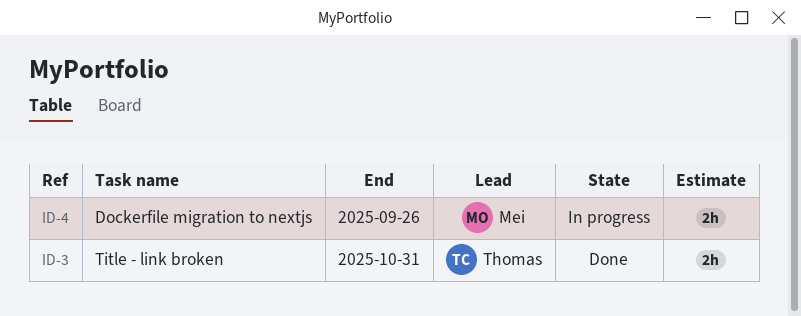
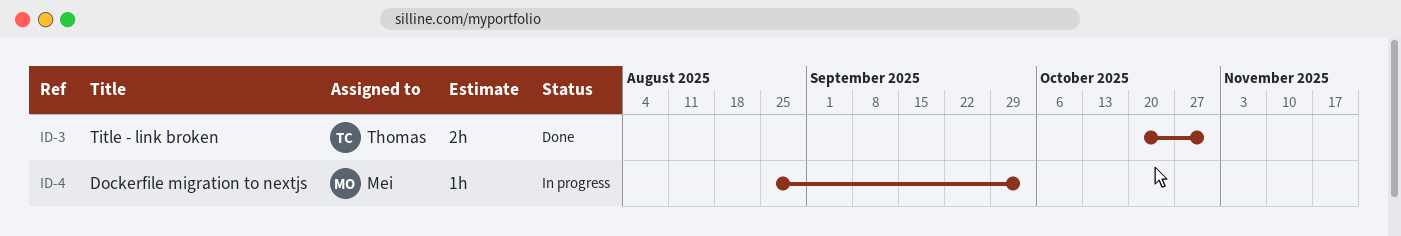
ID-4, estimate: 2h -> 1h
ID-4, due: Sep 26 -> Oct 3

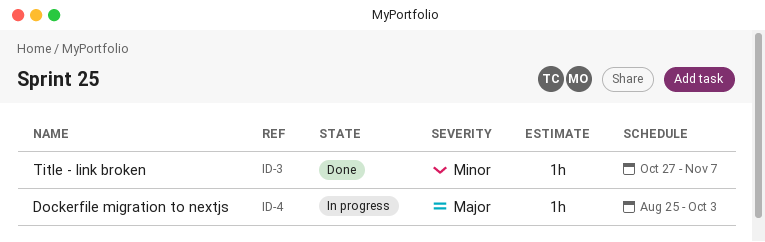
ID-3, estimate: 2h -> 1h
ID-3, start: Oct 20 -> Oct 27
ID-3, due: Oct 31 -> Nov 7

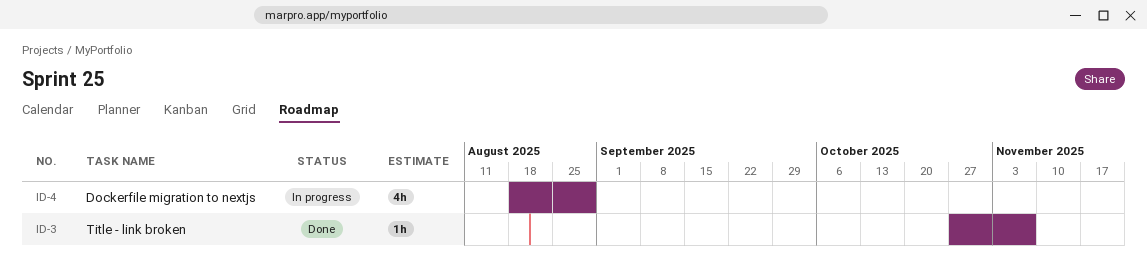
ID-4, estimate: 1h -> 4h
ID-4, start: Aug 25 -> Aug 18
ID-4, due: Oct 3 -> Aug 29

